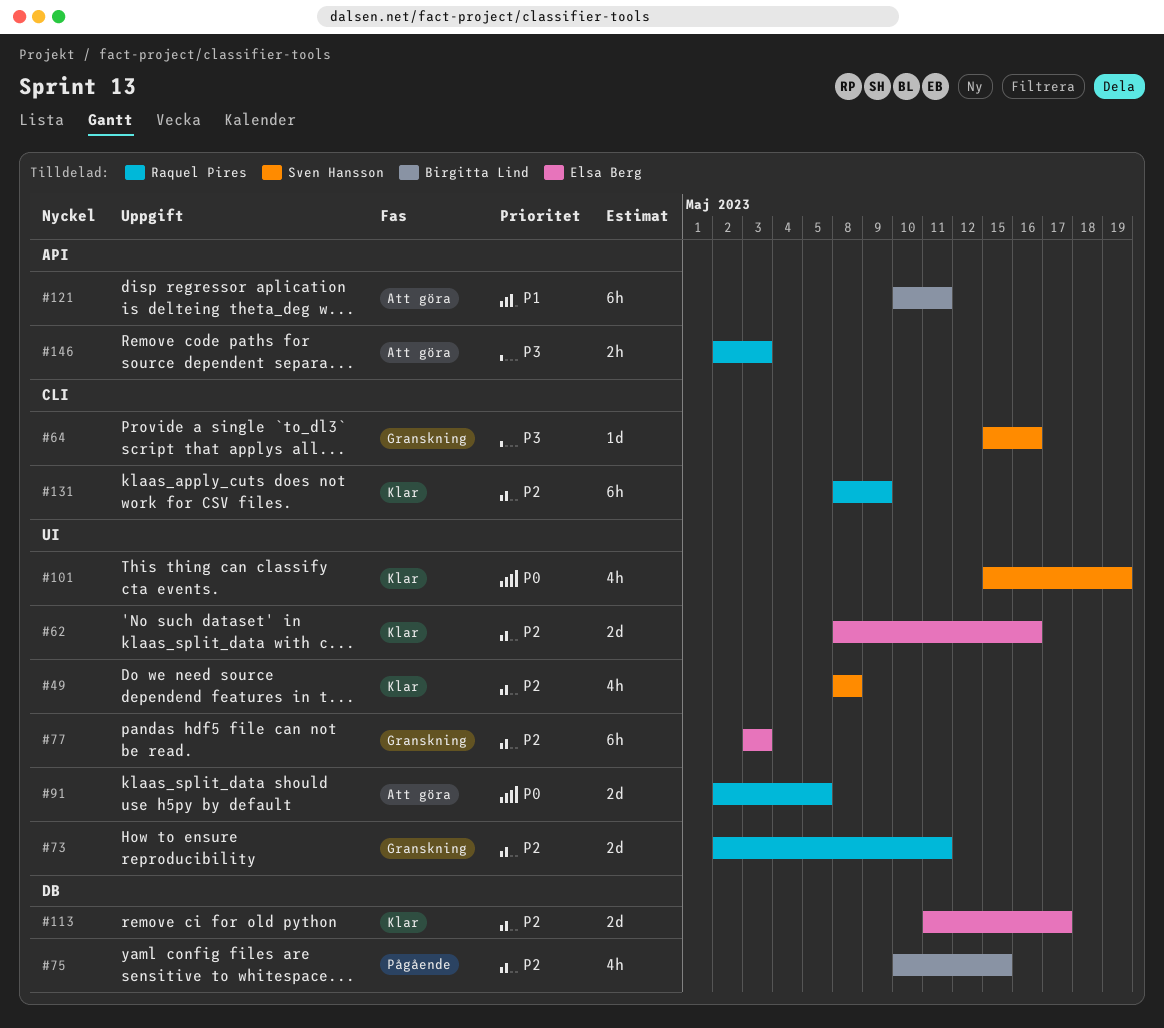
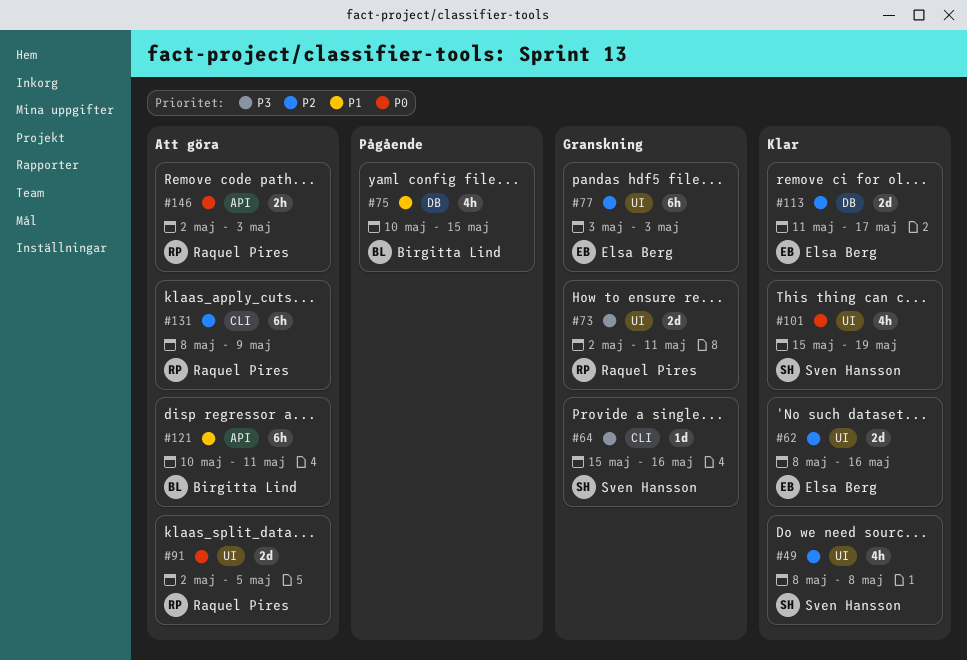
#73, priority: P2 -> P3
#75, priority: P2 -> P1
#131, status: Klar -> Att göra
#146, priority: P3 -> P0

